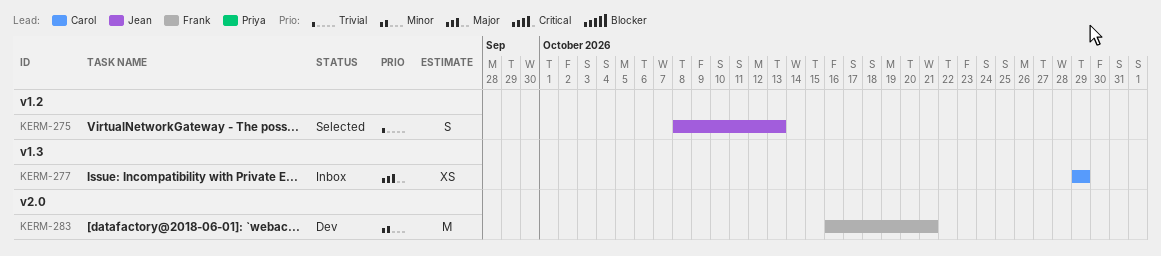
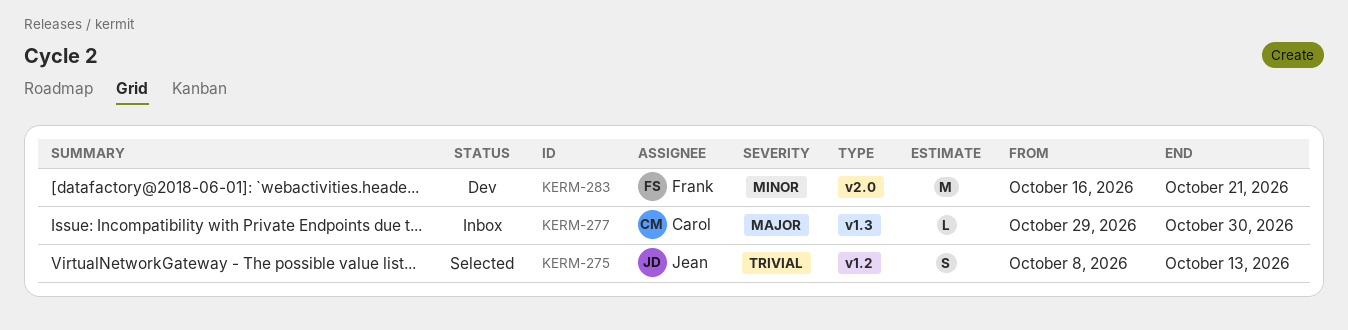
KERM-277, estimate: XS -> L
KERM-277, due: Oct 29 -> Oct 30

